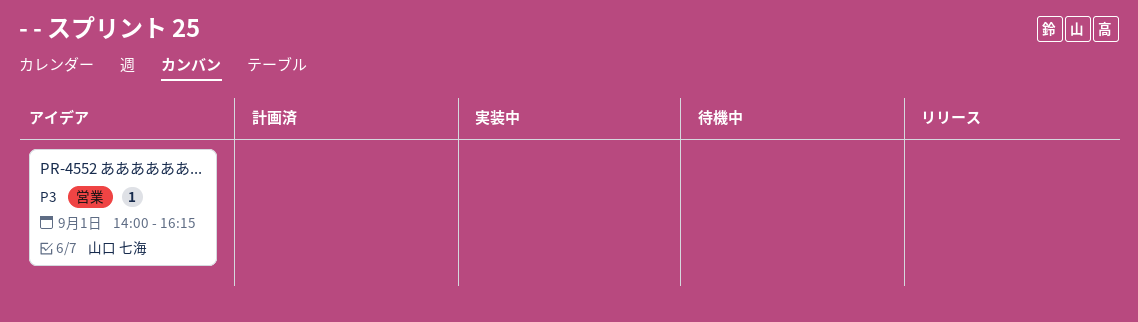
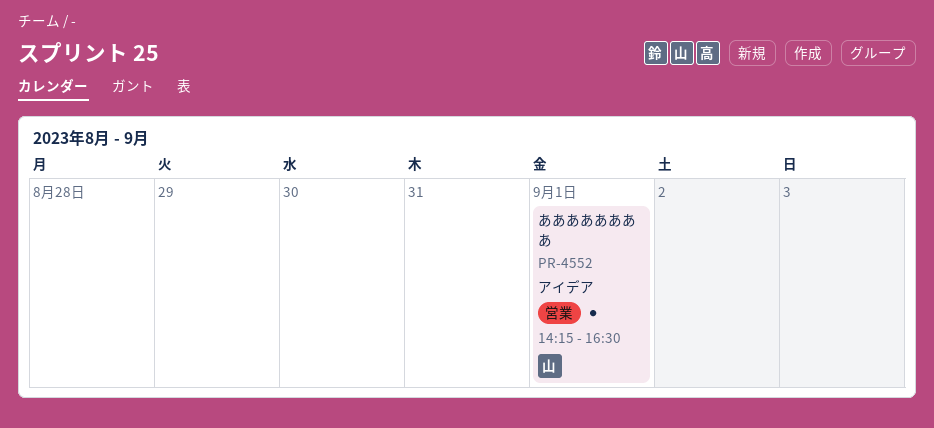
PR-4552, begins: 14:00 -> 14:15
PR-4552, ends: 16:15 -> 16:30

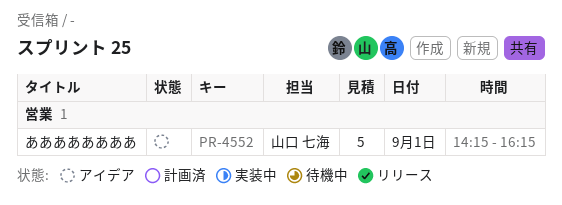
PR-4552, estimate: 1 -> 5
PR-4552, ends: 16:30 -> 16:15

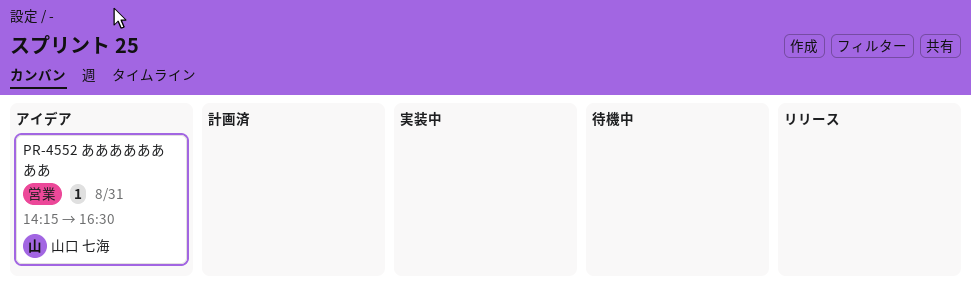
PR-4552, estimate: 5 -> 1
PR-4552, day: Sep 1 -> Aug 31
PR-4552, ends: 16:15 -> 16:30

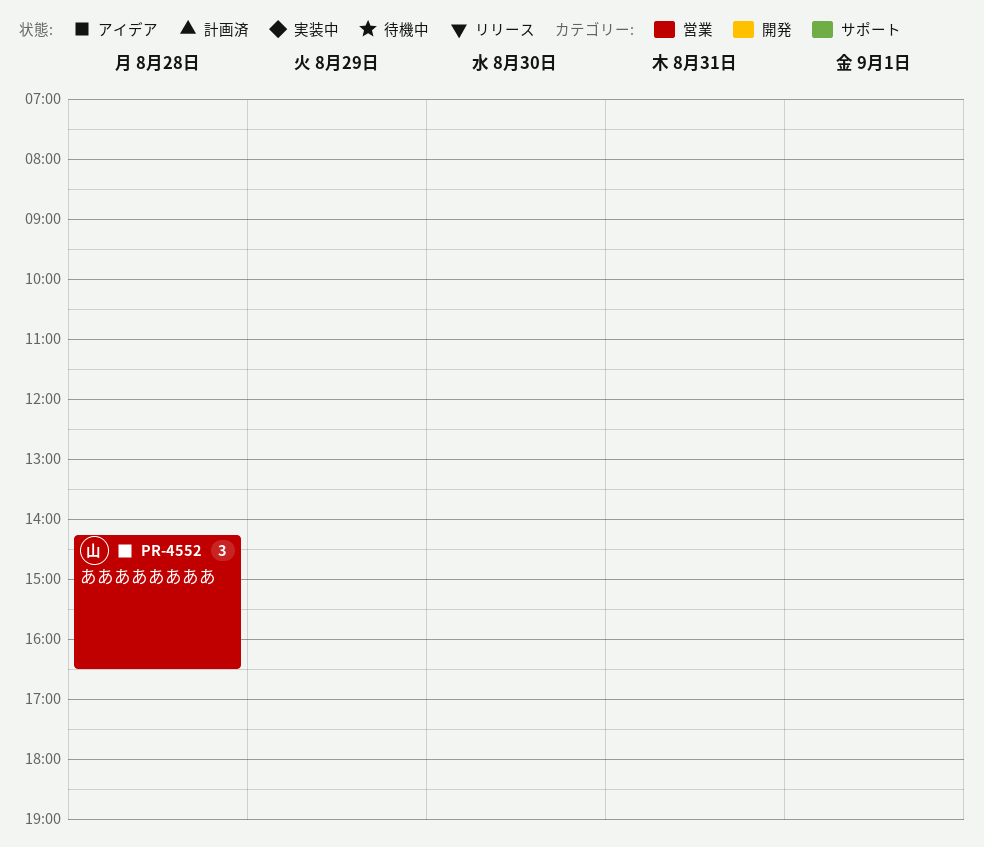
PR-4552, estimate: 1 -> 3
PR-4552, day: Aug 31 -> Aug 28

